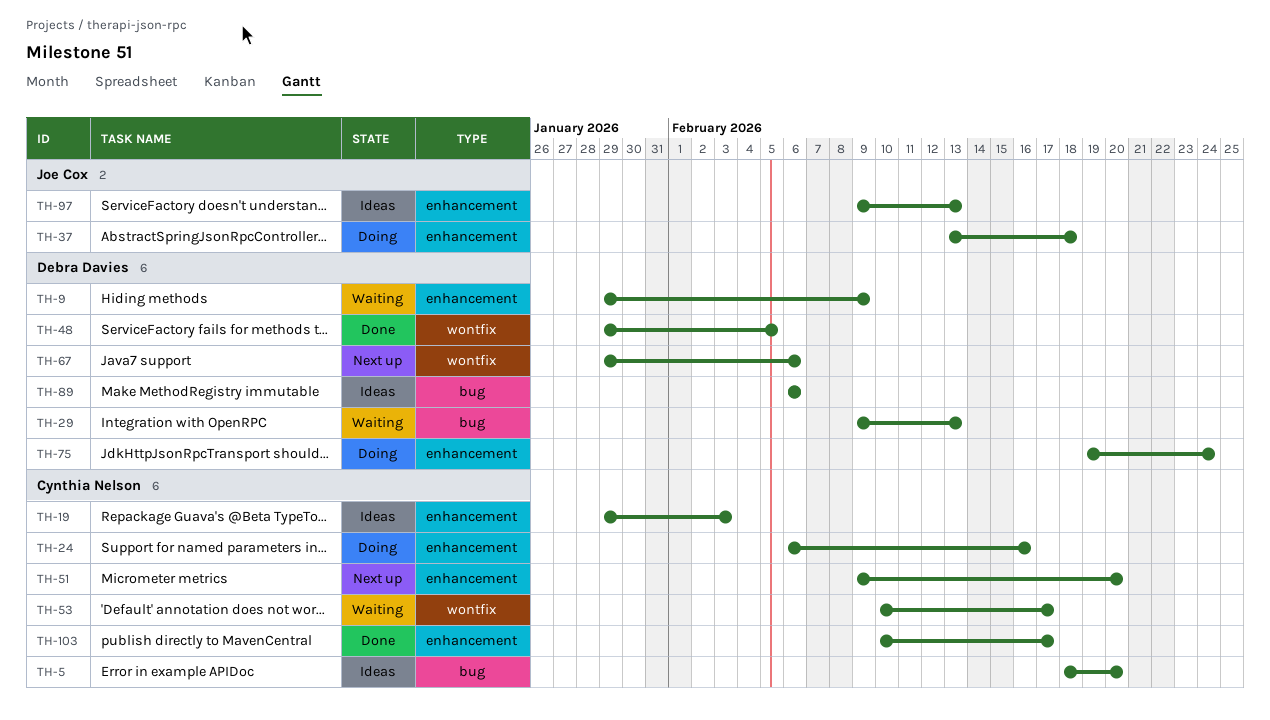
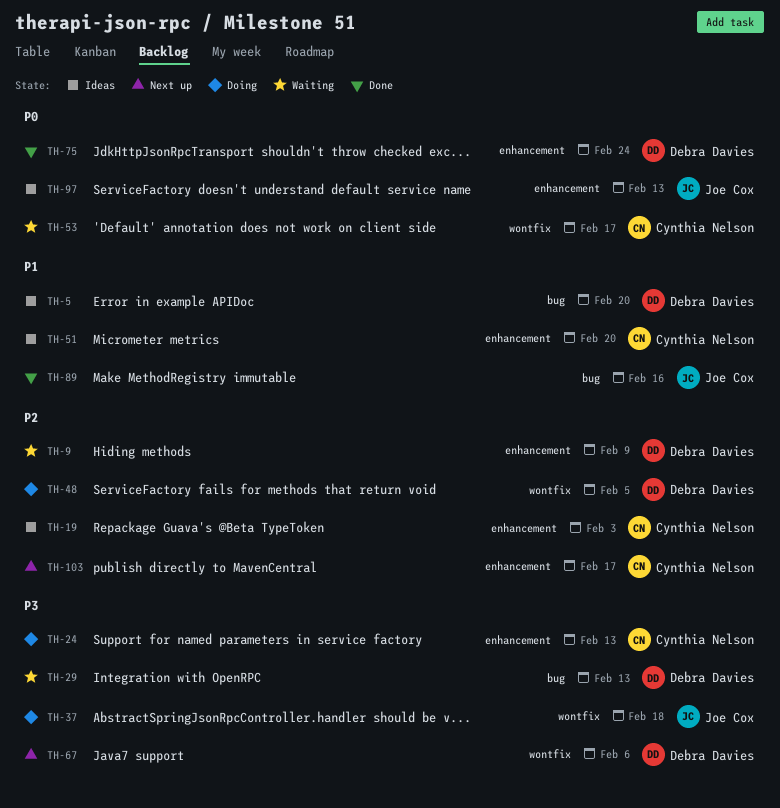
TH-5, owner: Cynthia Nelson -> Debra Davies
TH-24, due: Feb 16 -> Feb 13
TH-37, label: enhancement -> wontfix
TH-48, status: Done -> Doing
TH-51, status: Next up -> Ideas
TH-75, status: Doing -> Done
TH-89, status: Ideas -> Done
TH-89, owner: Debra Davies -> Joe Cox
TH-89, due: Feb 6 -> Feb 16
TH-103, status: Done -> Next up

